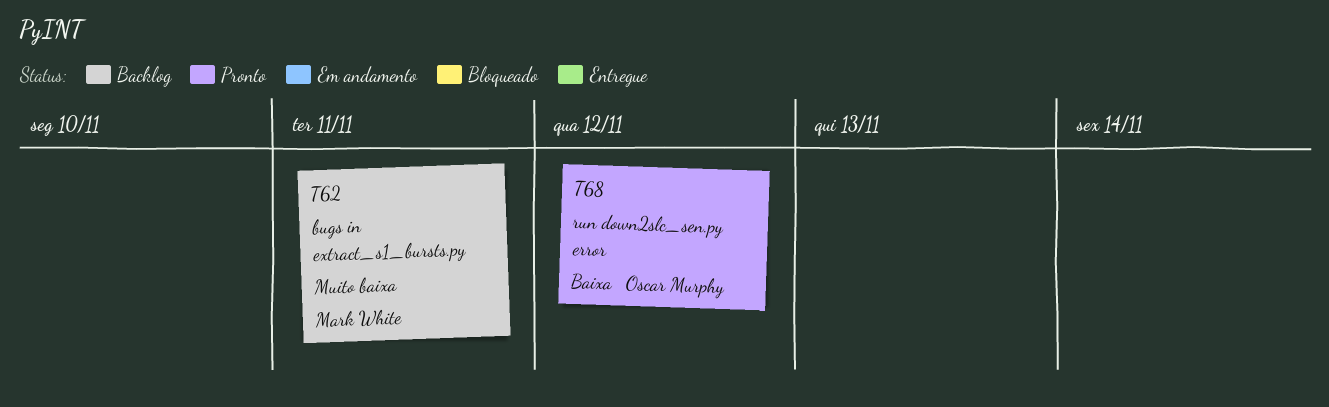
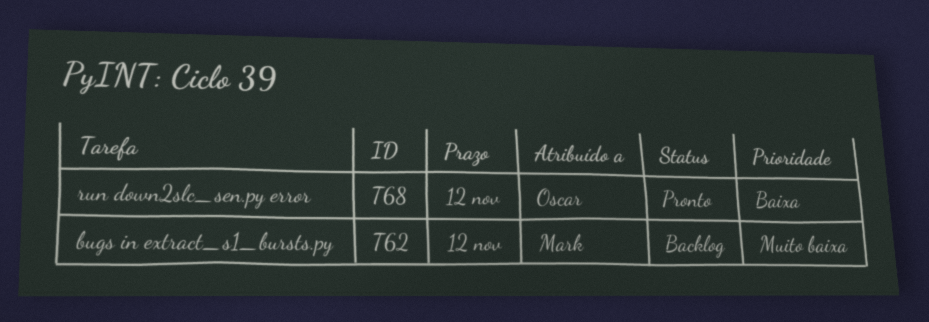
T62, due: Nov 11 -> Nov 12

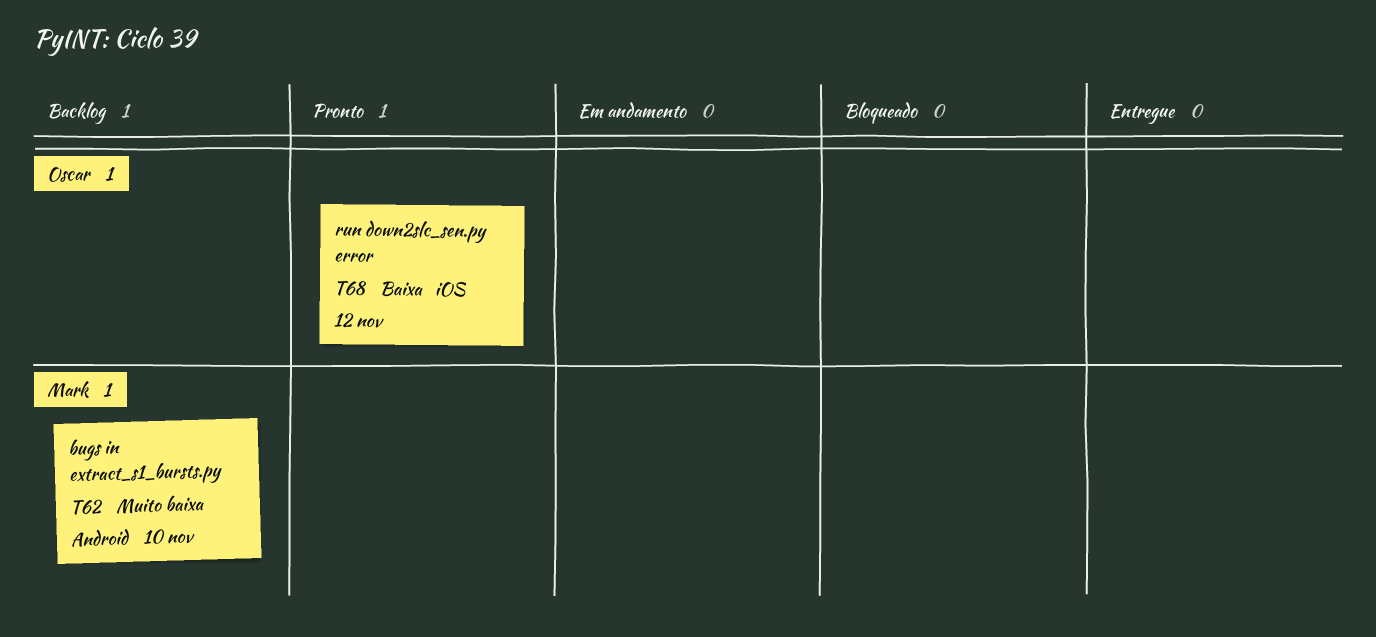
T62, due: Nov 12 -> Nov 10

